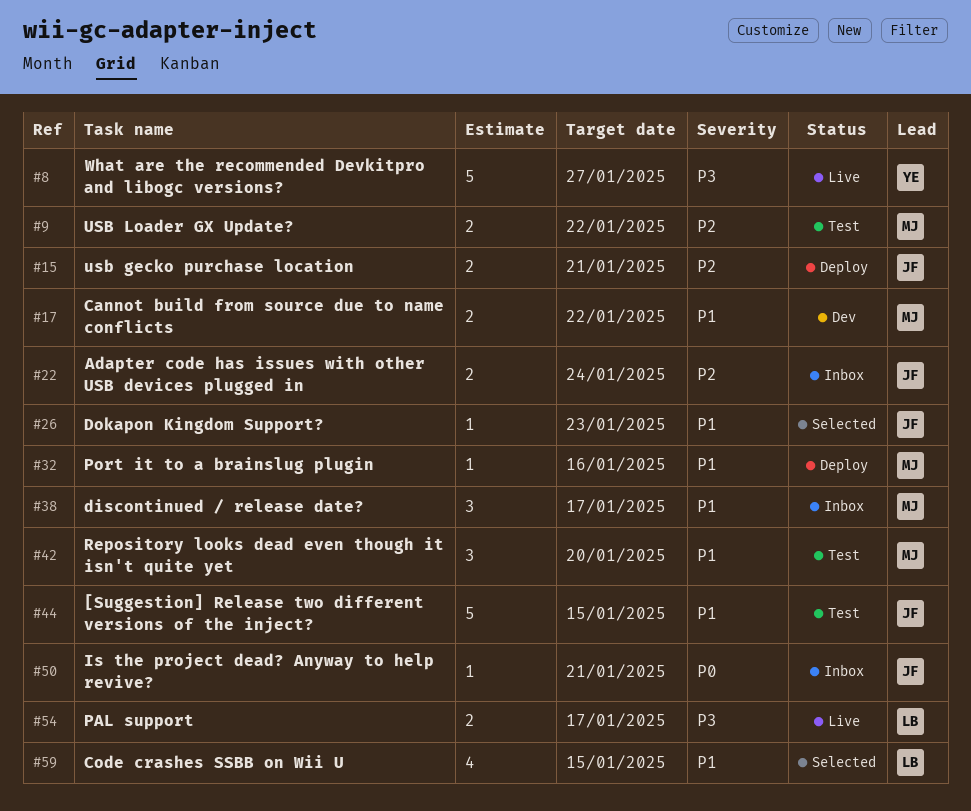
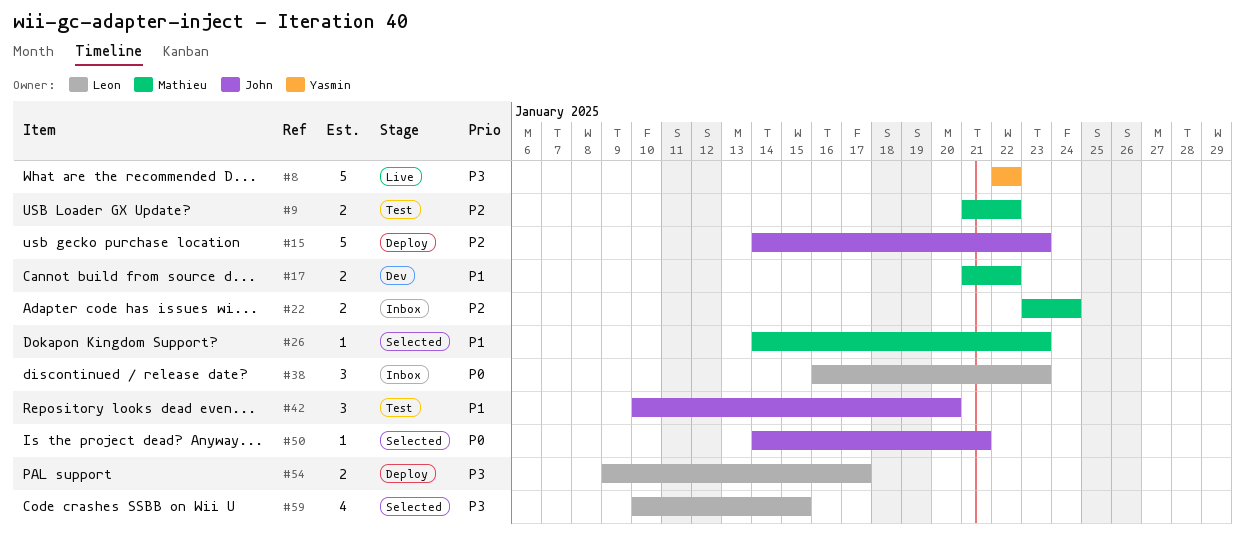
#8, due: Jan 27 -> Jan 22
#15, estimate: 2 -> 5
#15, due: Jan 21 -> Jan 23
#22, owner: John -> Mathieu
#26, owner: John -> Mathieu
#32: present -> none
#38, owner: Mathieu -> Leon
#38, priority: P1 -> P0
#38, due: Jan 17 -> Jan 23
#42, owner: Mathieu -> John
#44: present -> none
#50, status: Inbox -> Selected
#54, status: Live -> Deploy
#59, priority: P1 -> P3

